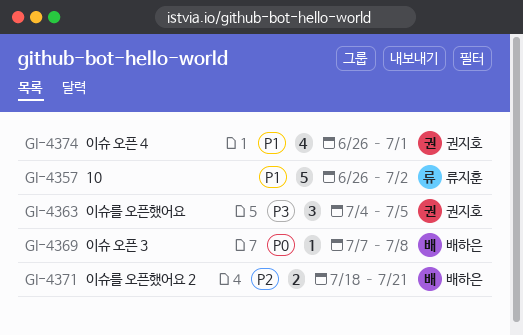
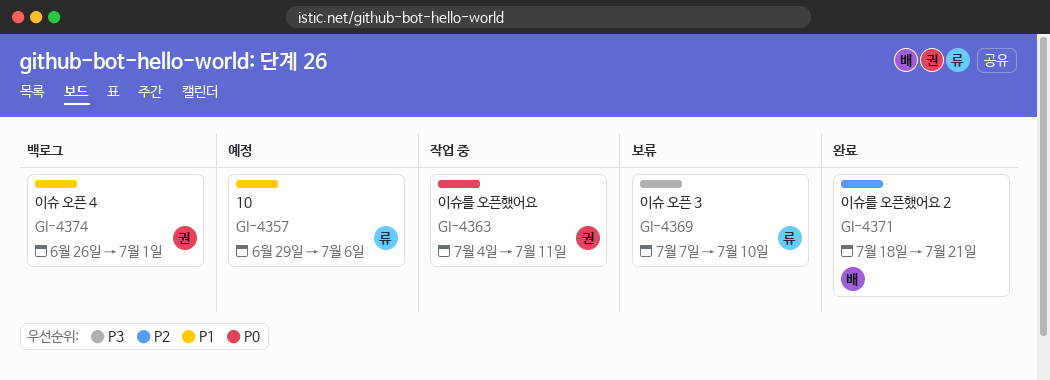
GI-4357, start: Jun 26 -> Jun 29
GI-4357, due: Jul 2 -> Jul 6
GI-4363, priority: P3 -> P0
GI-4363, due: Jul 5 -> Jul 11
GI-4369, owner: 배하은 -> 류지훈
GI-4369, priority: P0 -> P3
GI-4369, due: Jul 8 -> Jul 10

